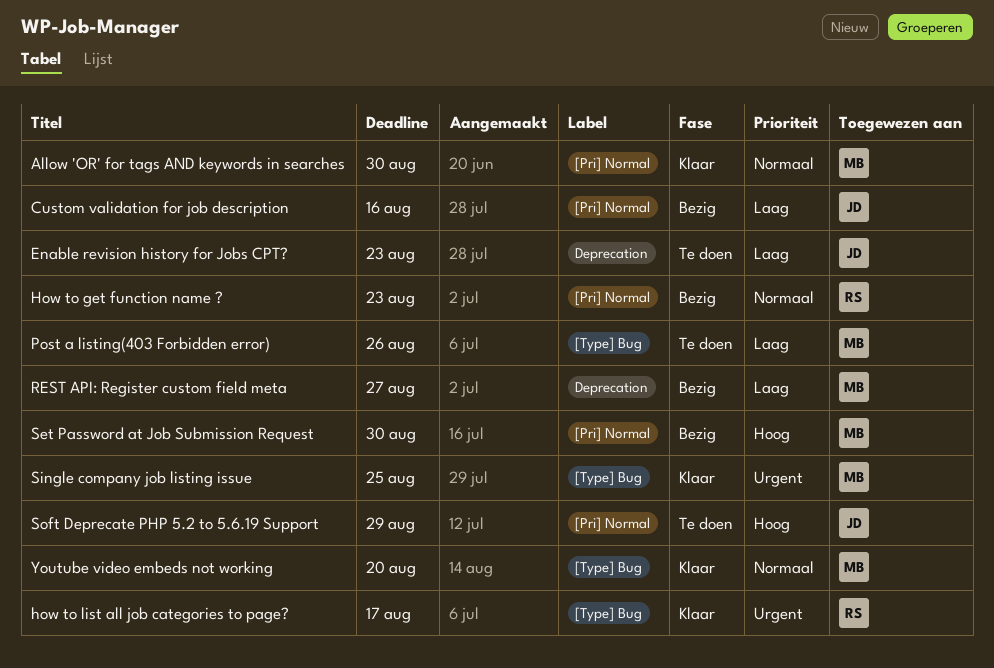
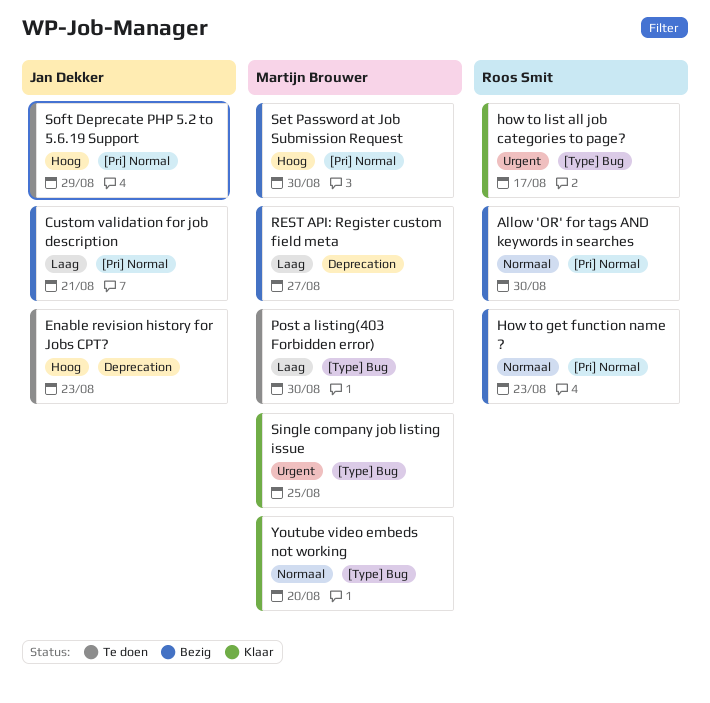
Allow 'OR' for tags AND keywords in searches, status: Klaar -> Bezig
Allow 'OR' for tags AND keywords in searches, owner: Martijn Brouwer -> Roos Smit
Custom validation for job description, due: Aug 16 -> Aug 21
Enable revision history for Jobs CPT?, priority: Laag -> Hoog
Post a listing(403 Forbidden error), due: Aug 26 -> Aug 30

